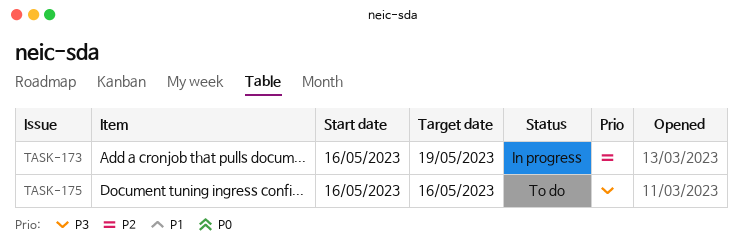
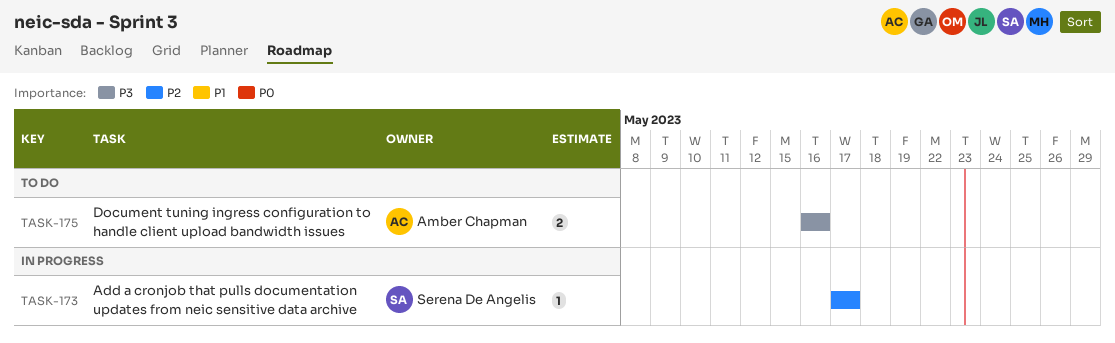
TASK-173, start: May 16 -> May 17
TASK-173, due: May 19 -> May 17

